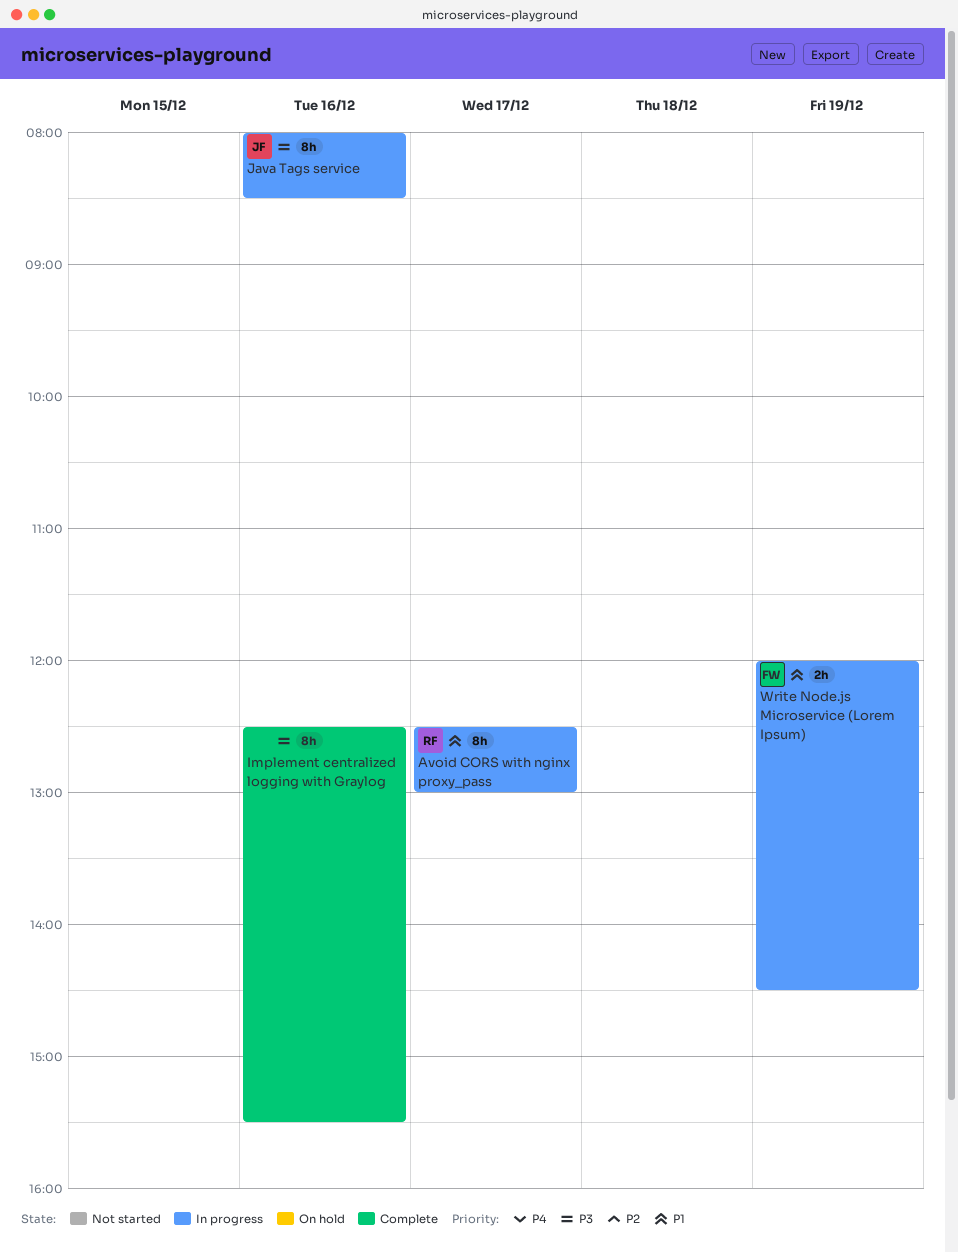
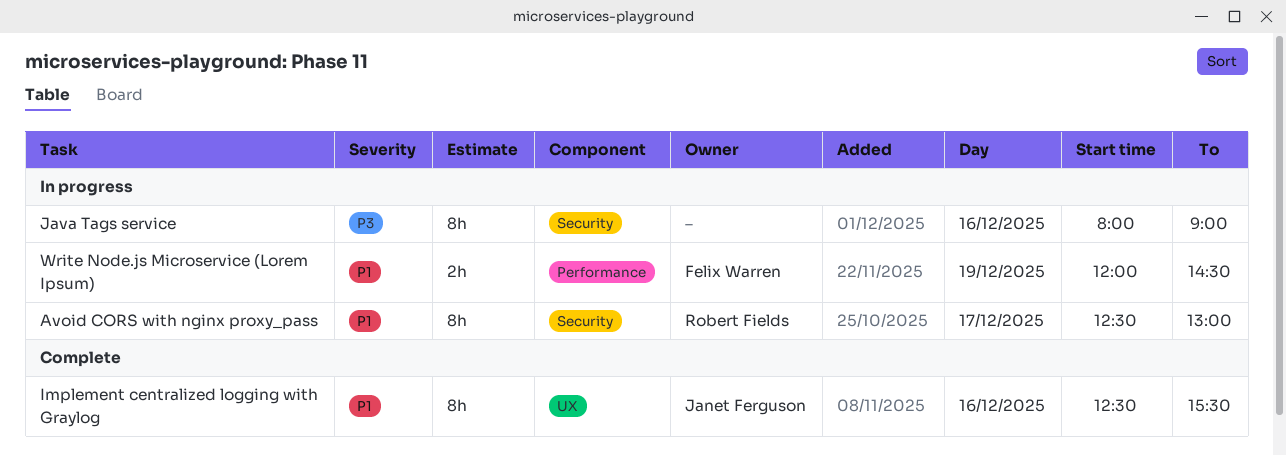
Implement centralized logging with Graylog, owner: none -> Janet Ferguson
Implement centralized logging with Graylog, priority: P3 -> P1
Java Tags service, owner: Janet Ferguson -> none
Java Tags service, ends: 08:30 -> 09:00

